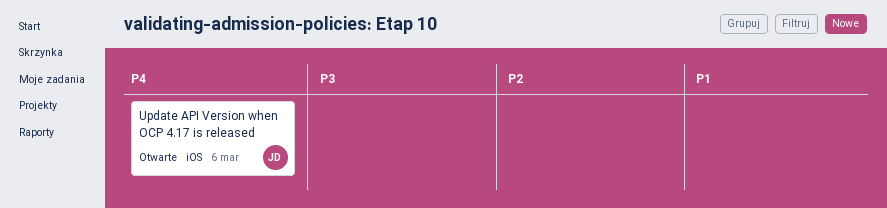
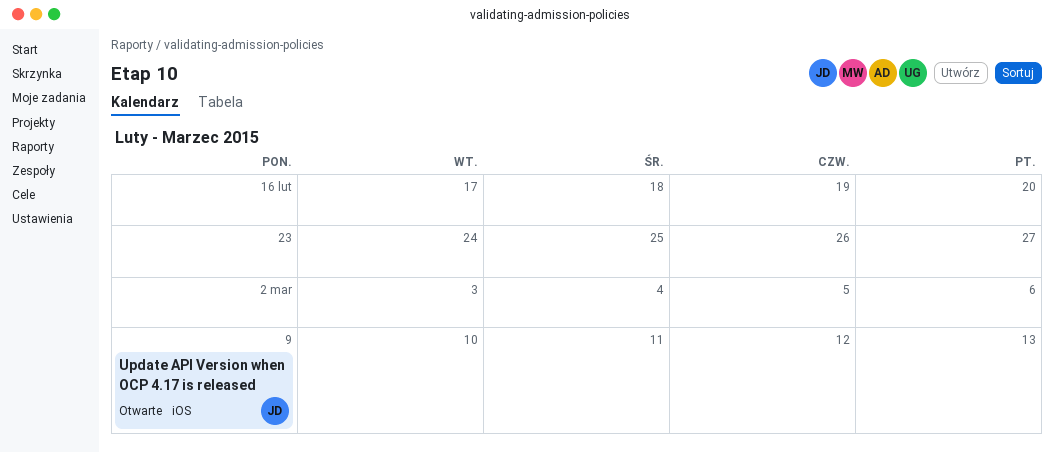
Update API Version when OCP 4.17 is released, due: Mar 6 -> Mar 9

